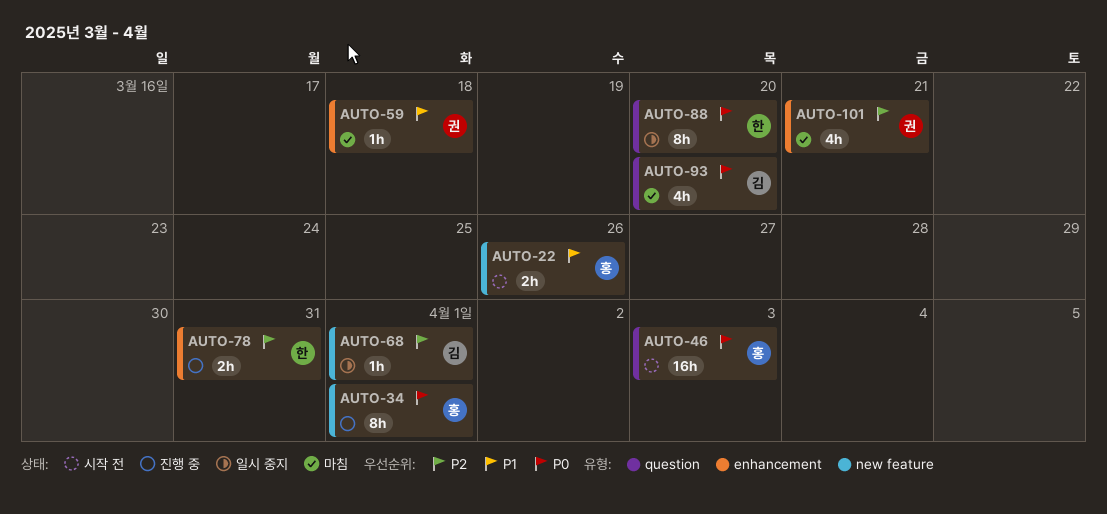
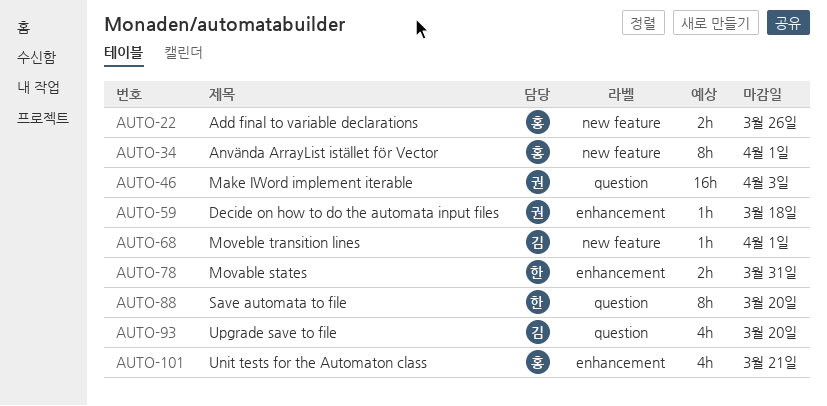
AUTO-46, owner: 홍 -> 권
AUTO-101, owner: 권 -> 홍

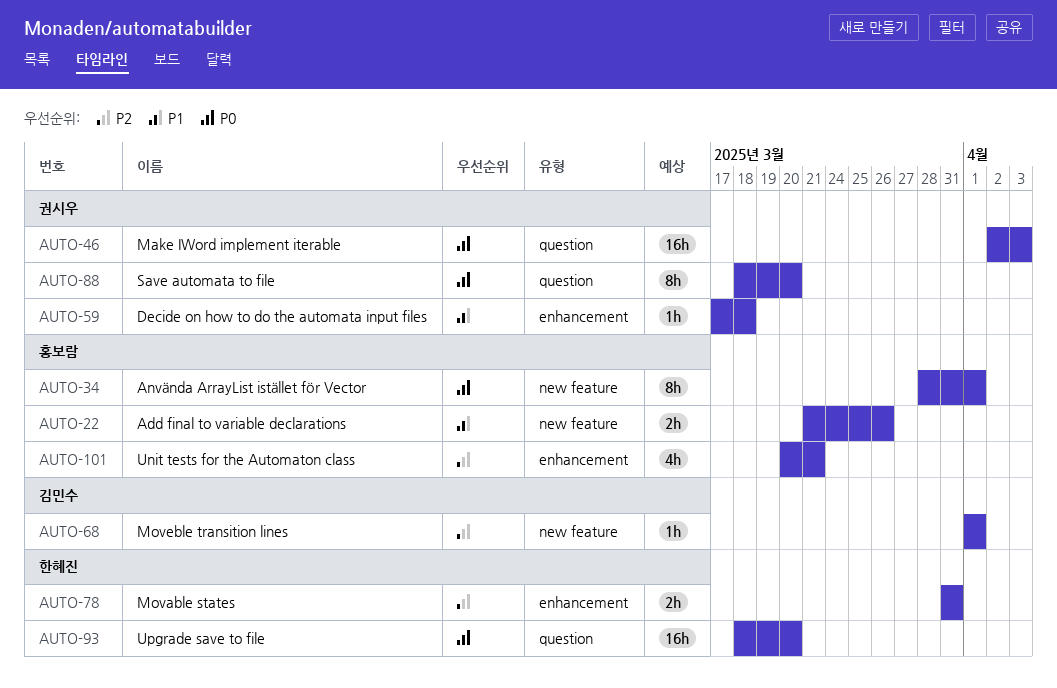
AUTO-88, owner: 한혜진 -> 권시우
AUTO-93, owner: 김민수 -> 한혜진
AUTO-93, estimate: 4h -> 16h

